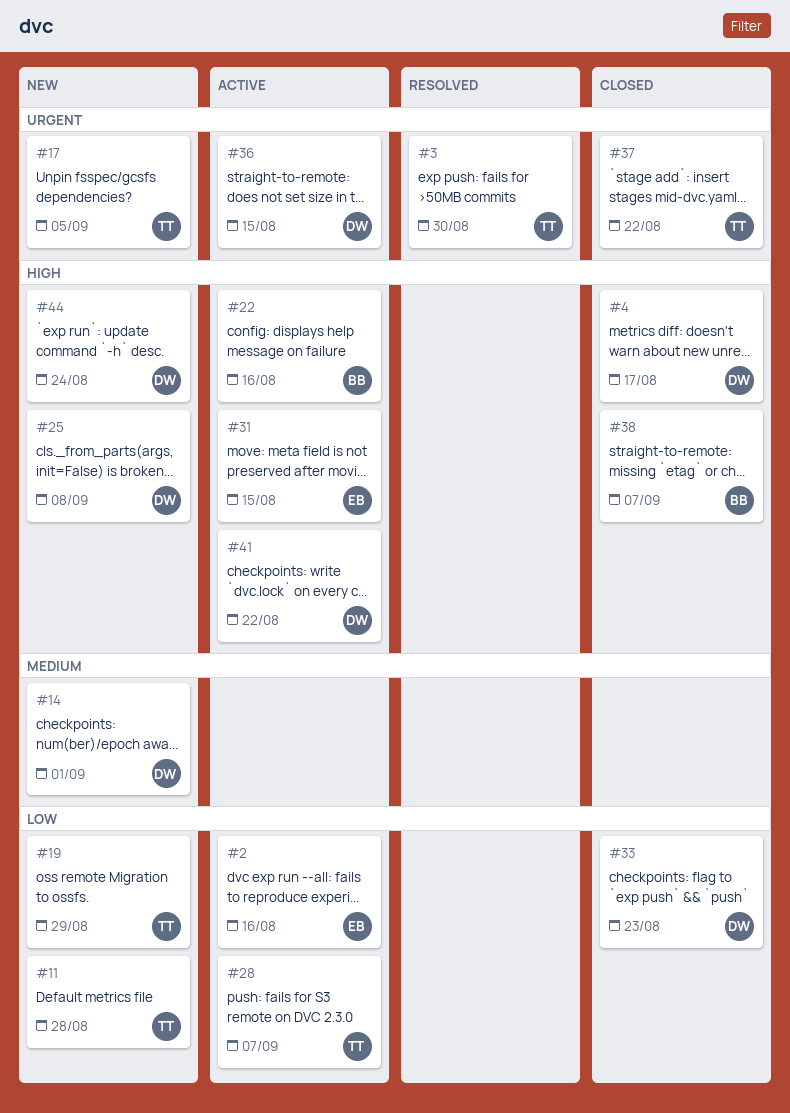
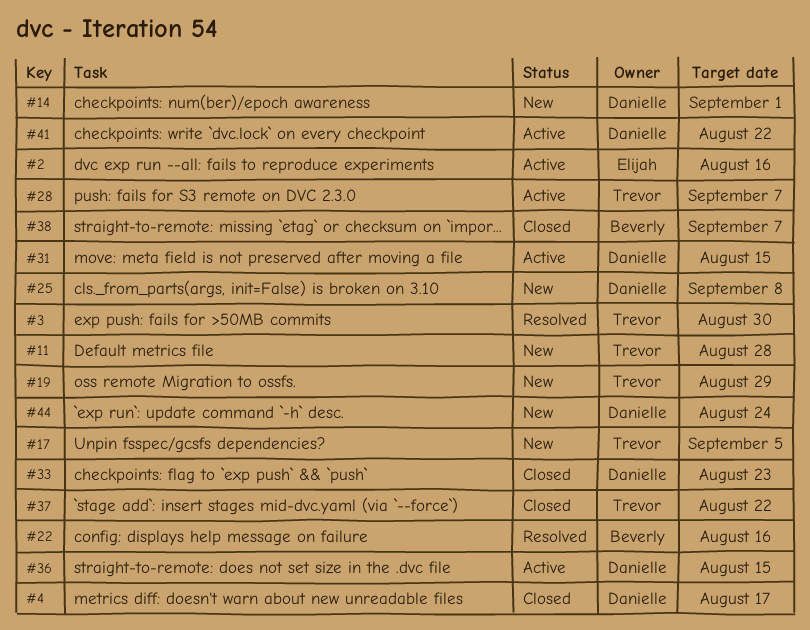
#22, status: Active -> Resolved
#31, owner: Elijah -> Danielle

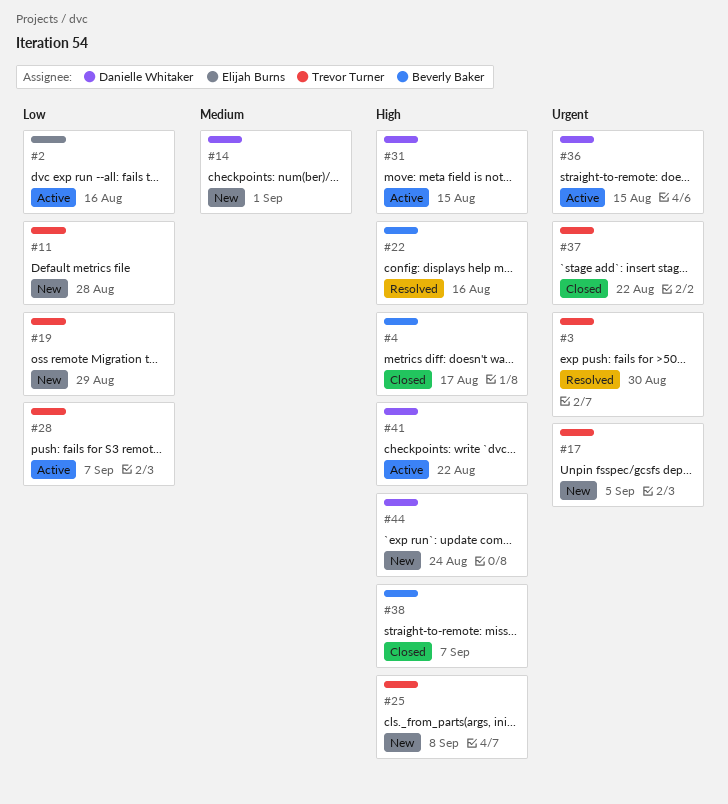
#4, owner: Danielle Whitaker -> Beverly Baker
#25, owner: Danielle Whitaker -> Trevor Turner
#33: present -> none

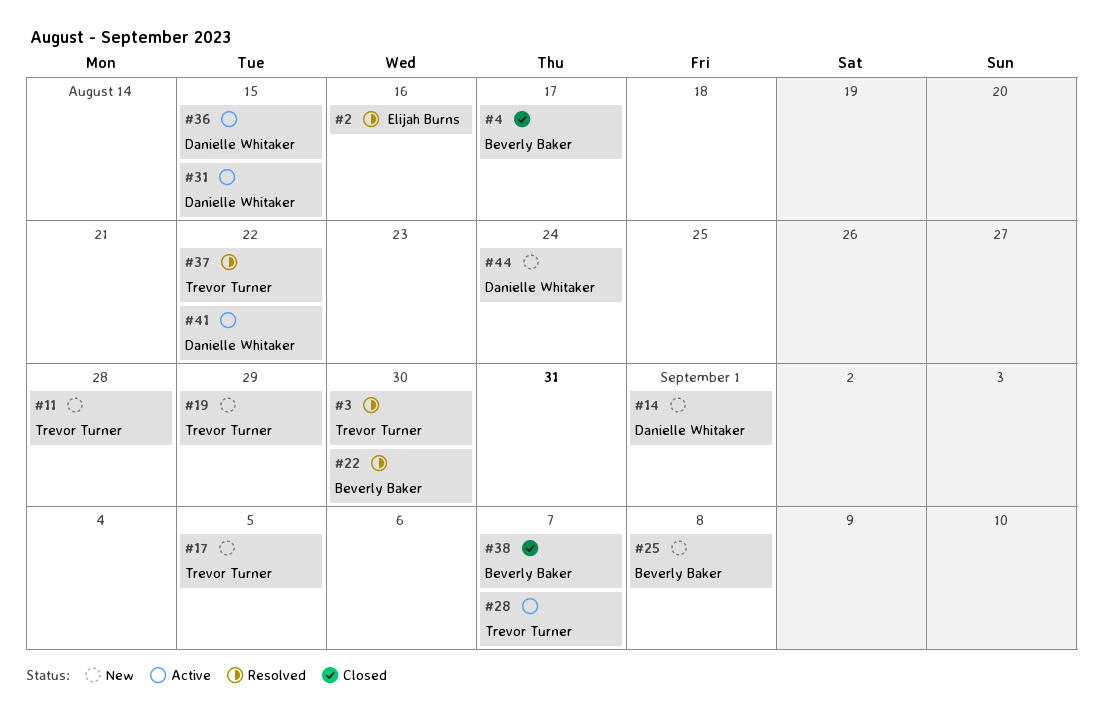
#2, status: Active -> Resolved
#22, due: Aug 16 -> Aug 30
#25, owner: Trevor Turner -> Beverly Baker
#37, status: Closed -> Resolved

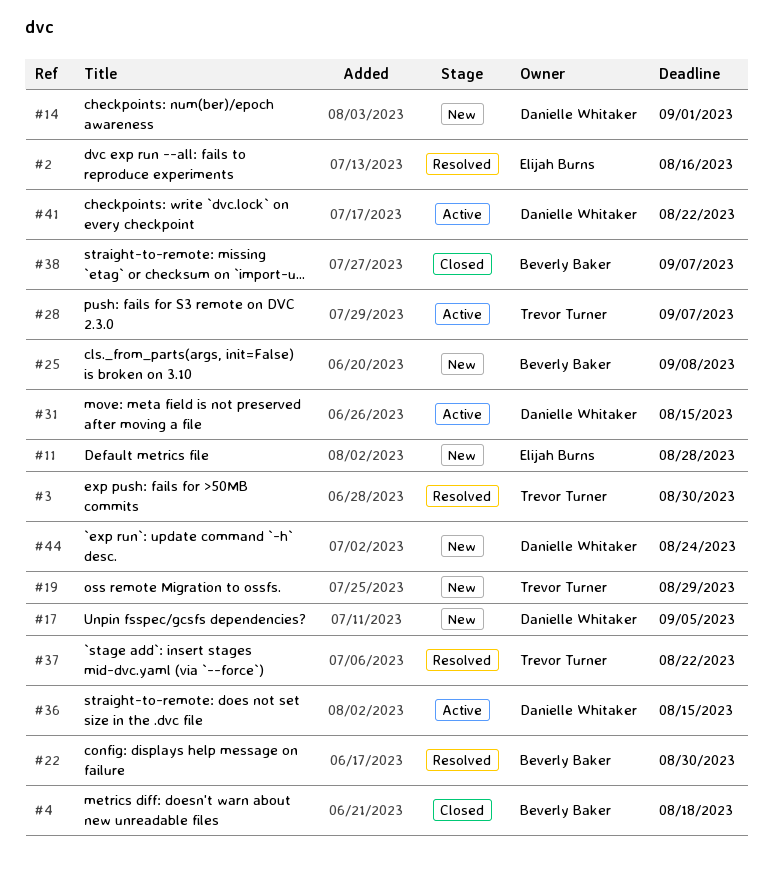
#4, due: Aug 17 -> Aug 18
#11, owner: Trevor Turner -> Elijah Burns
#17, owner: Trevor Turner -> Danielle Whitaker

